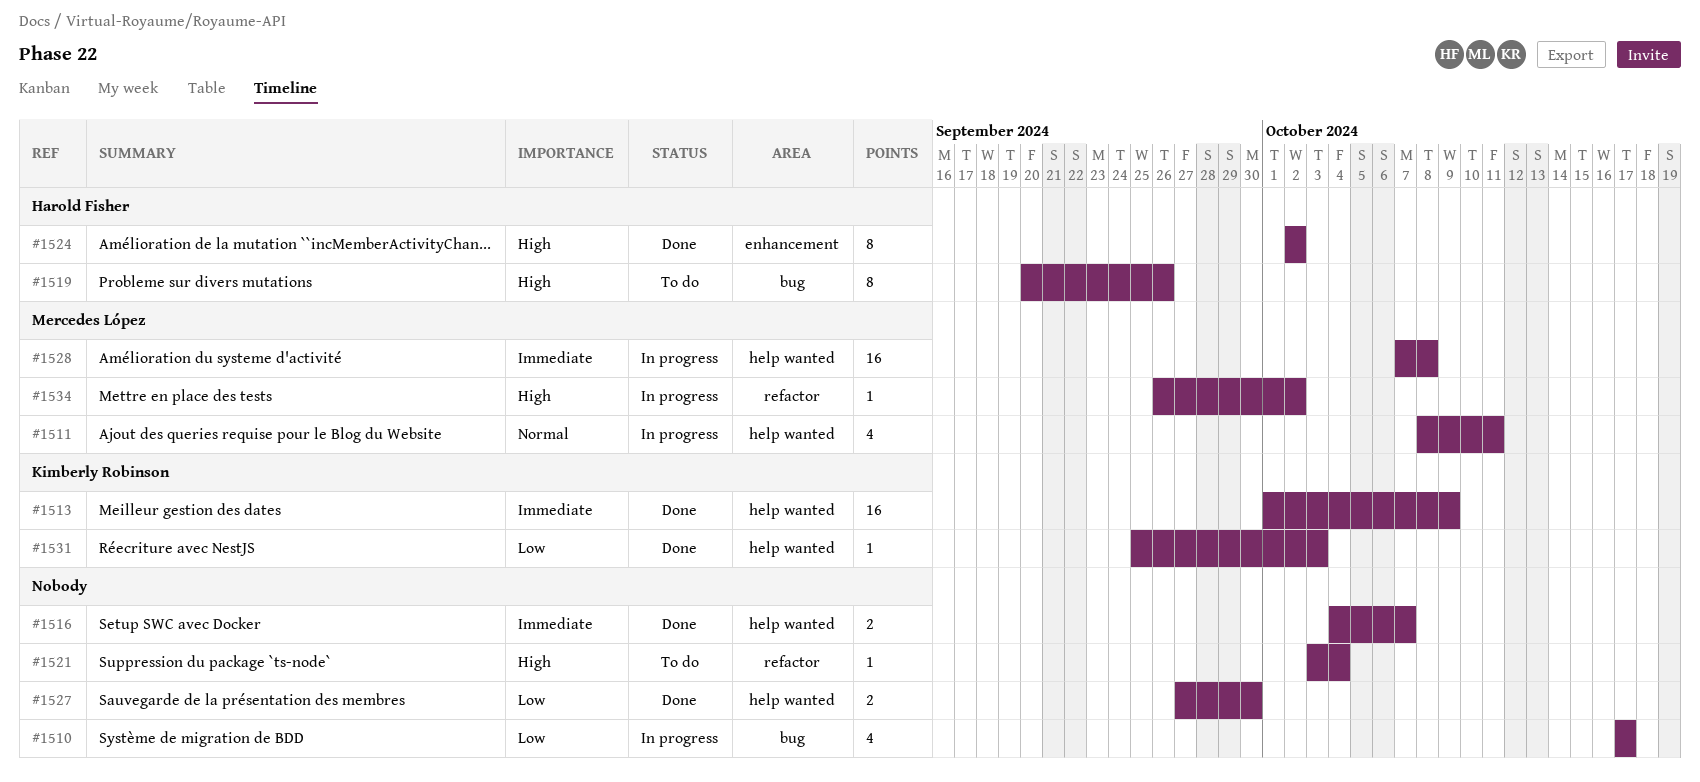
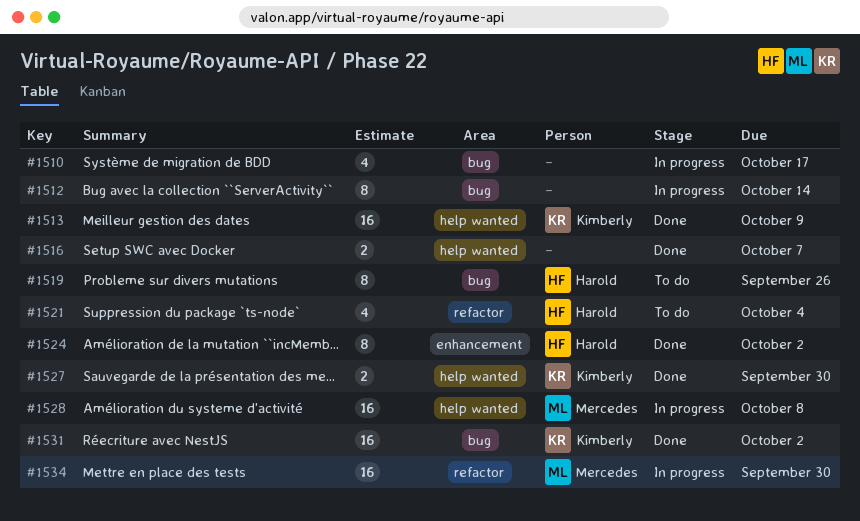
#1511: present -> none
#1512: none -> present
#1521, owner: none -> Harold Fisher
#1521, estimate: 1 -> 4
#1527, owner: none -> Kimberly Robinson
#1531, label: help wanted -> bug
#1531, estimate: 1 -> 16
#1531, due: Oct 3 -> Oct 2
#1534, estimate: 1 -> 16
#1534, due: Oct 2 -> Sep 30

